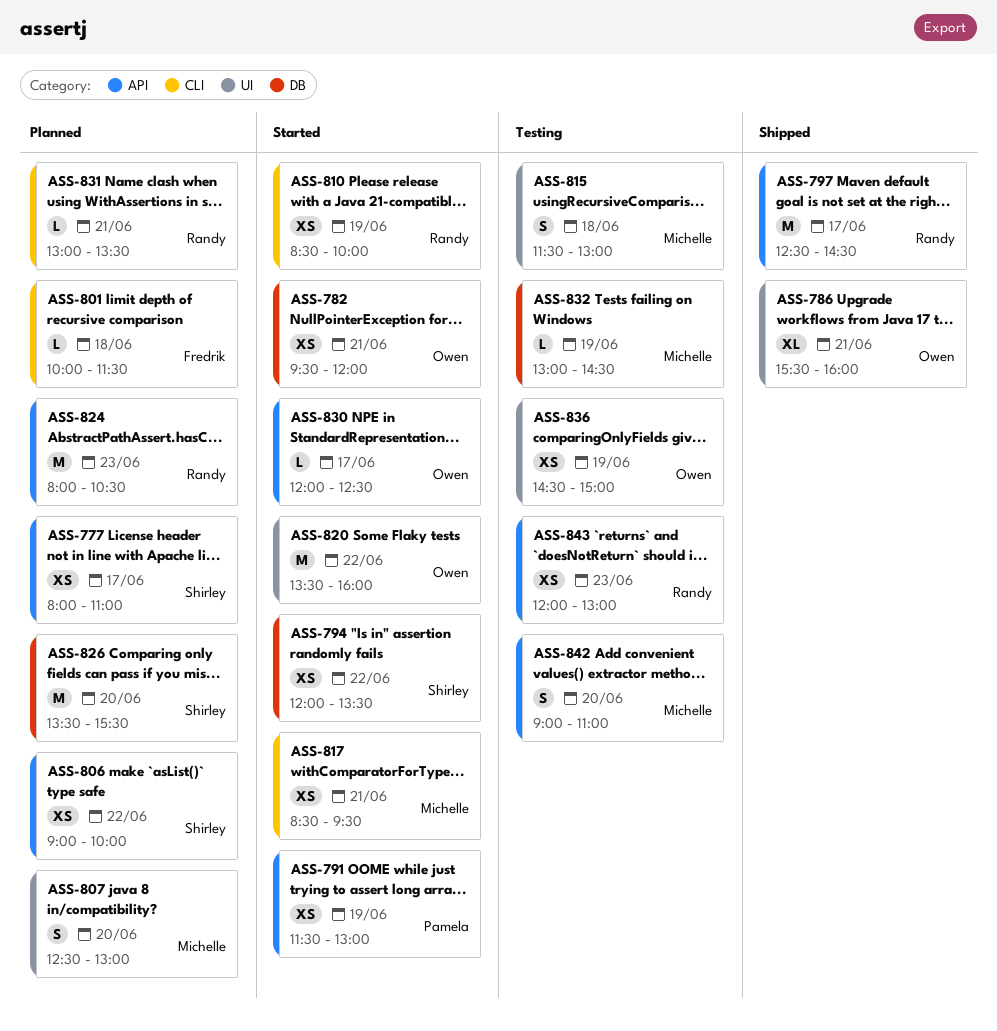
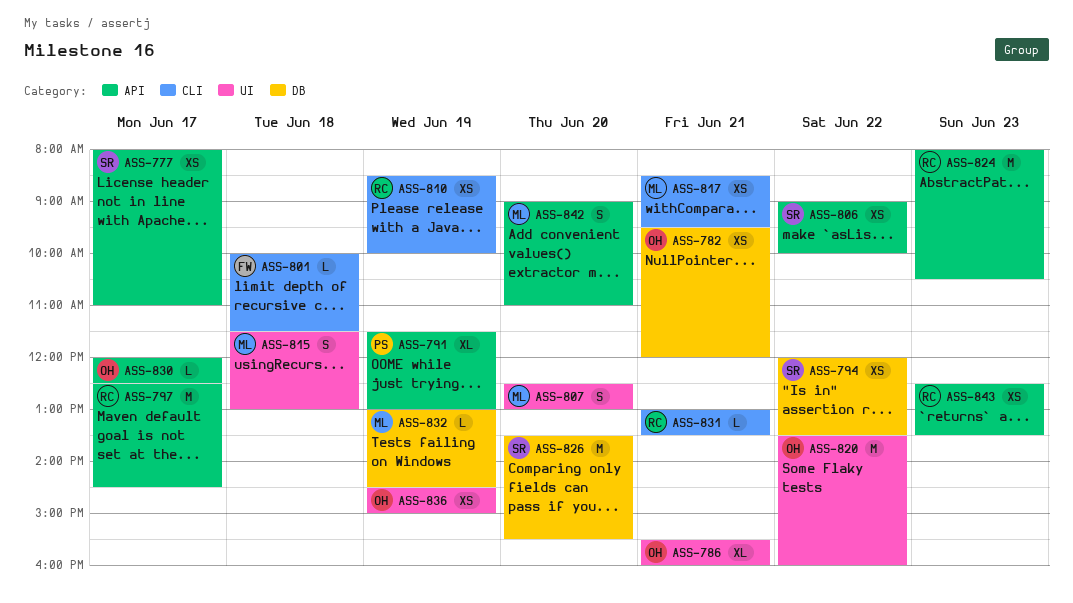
ASS-791, estimate: XS -> XL
ASS-843, begins: 12:00 -> 12:30
ASS-843, ends: 13:00 -> 13:30

